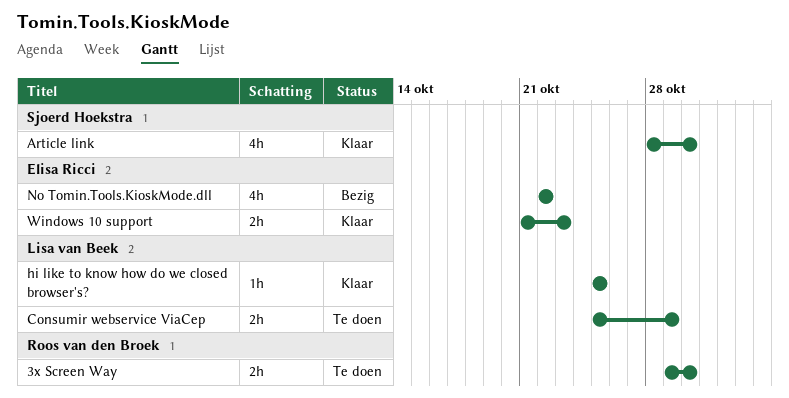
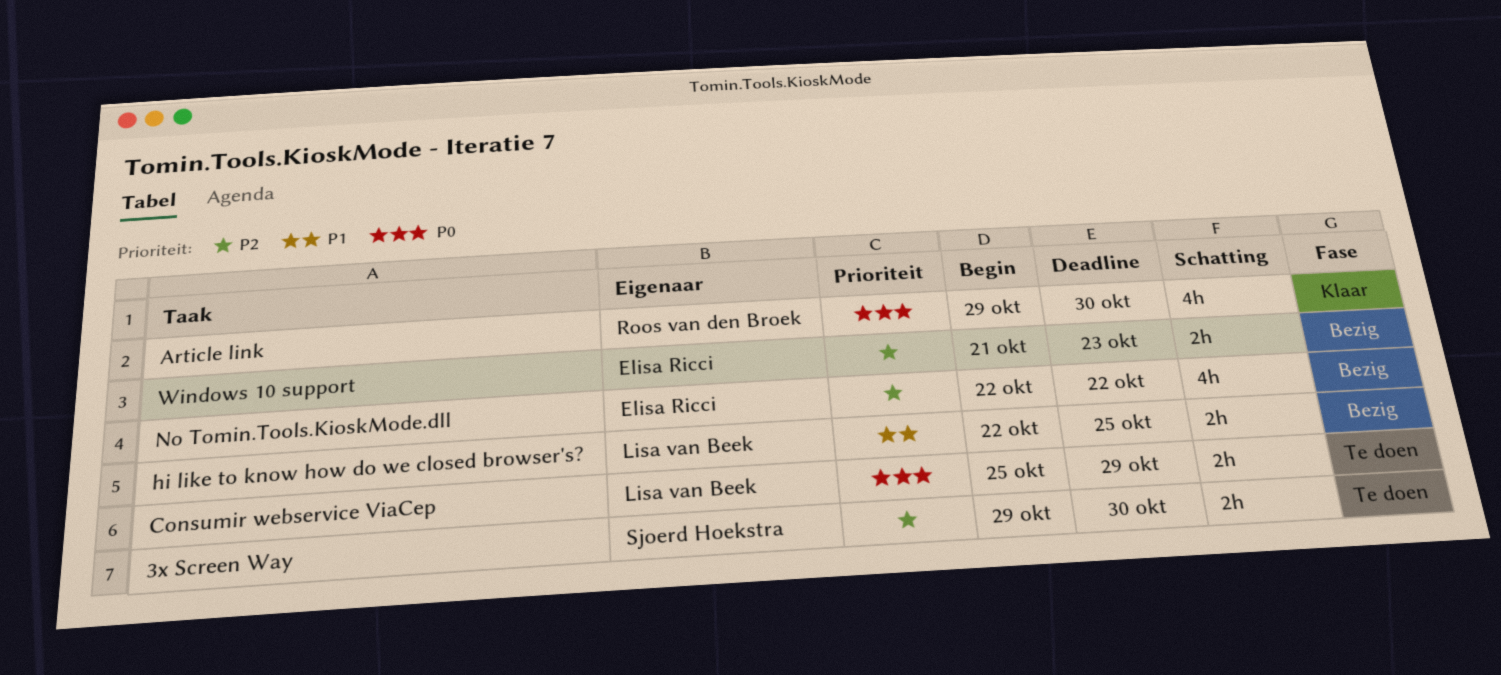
3x Screen Way, owner: Roos van den Broek -> Sjoerd Hoekstra
Article link, owner: Sjoerd Hoekstra -> Roos van den Broek
Article link, start: Oct 28 -> Oct 29
hi like to know how do we closed browser's?, status: Klaar -> Bezig
hi like to know how do we closed browser's?, estimate: 1h -> 2h
hi like to know how do we closed browser's?, start: Oct 25 -> Oct 22
Windows 10 support, status: Klaar -> Bezig

